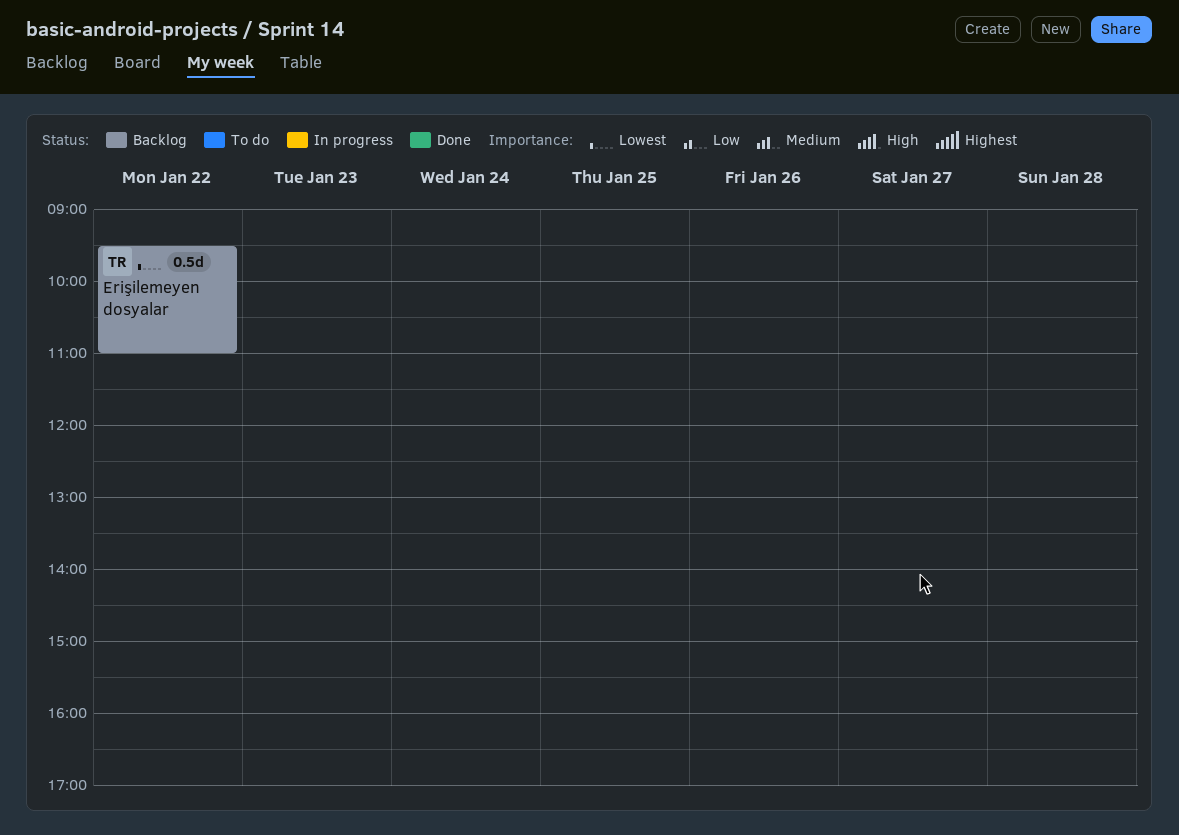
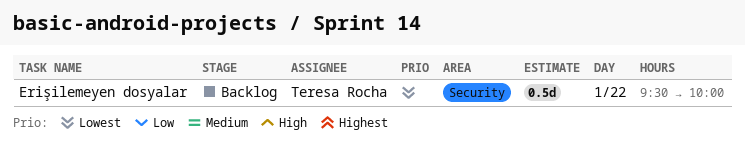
Erişilemeyen dosyalar, ends: 11:00 -> 10:00

